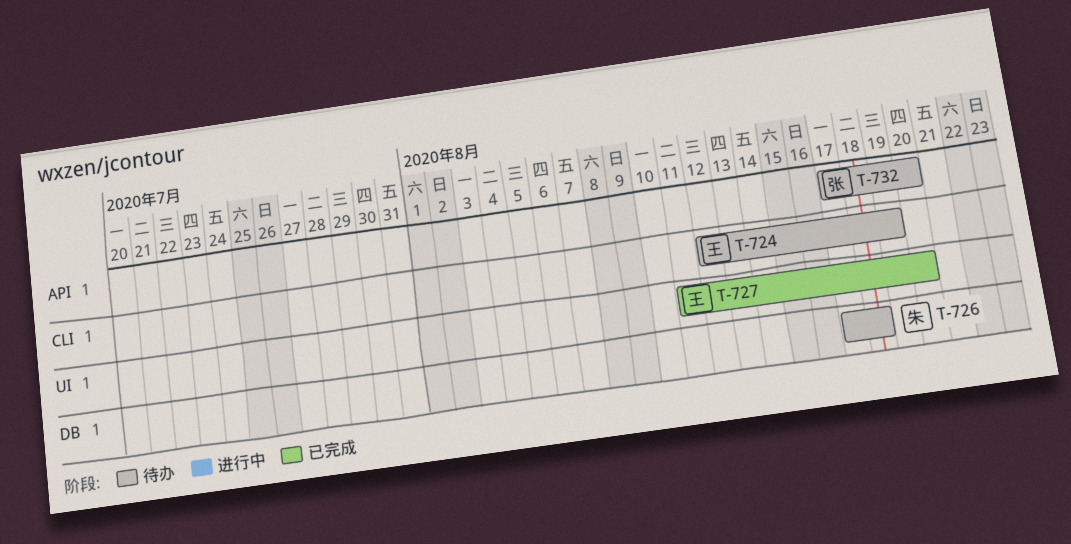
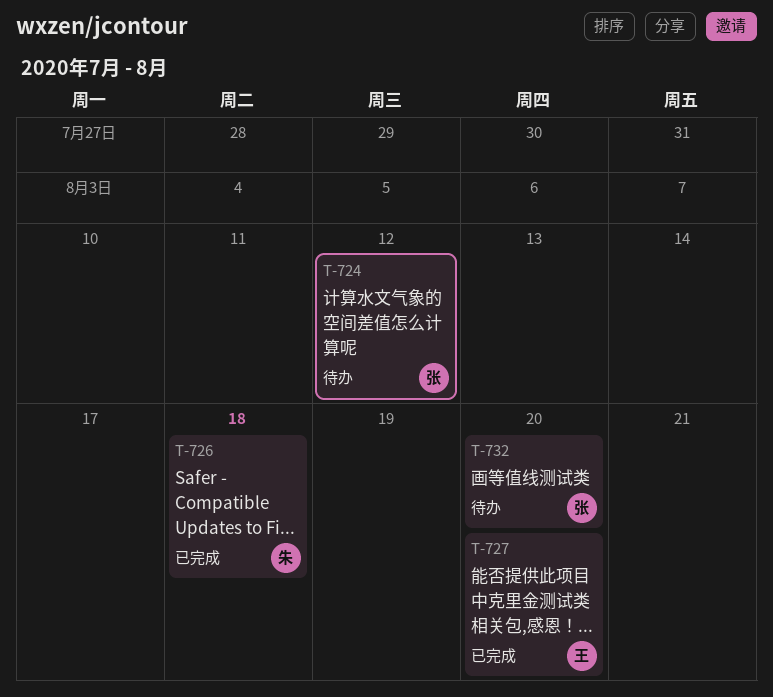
T-724, owner: 王 -> 张
T-724, due: Aug 19 -> Aug 12
T-726, status: 待办 -> 已完成

